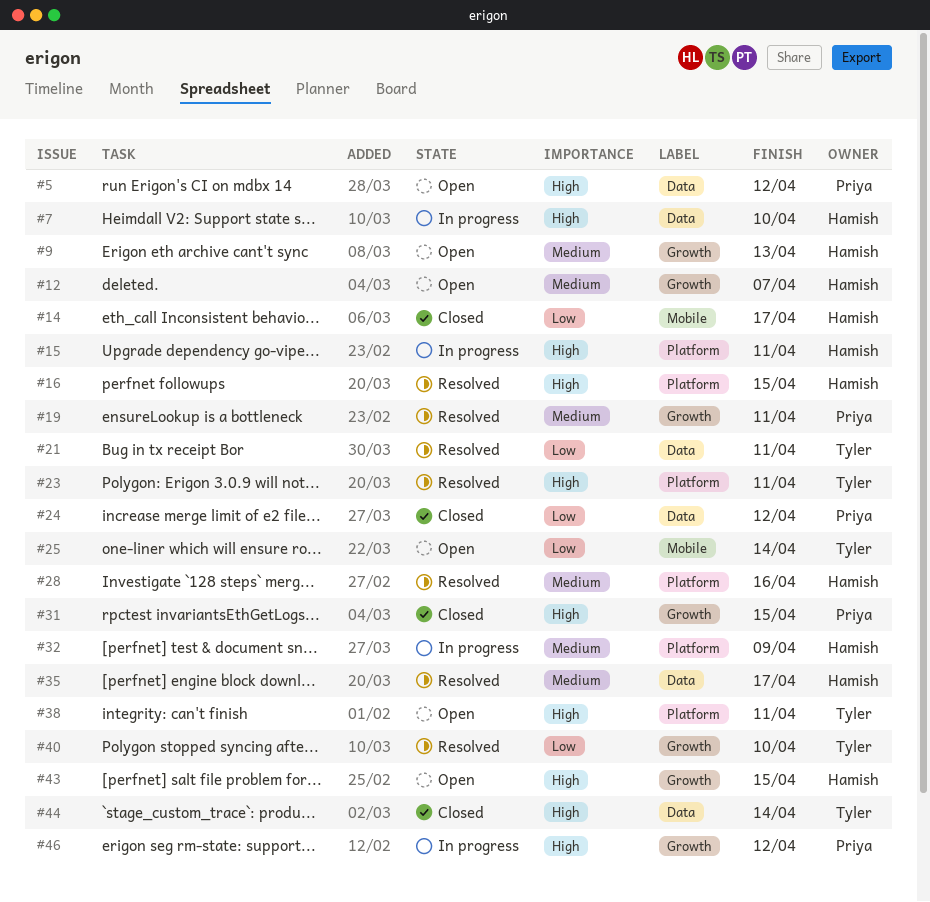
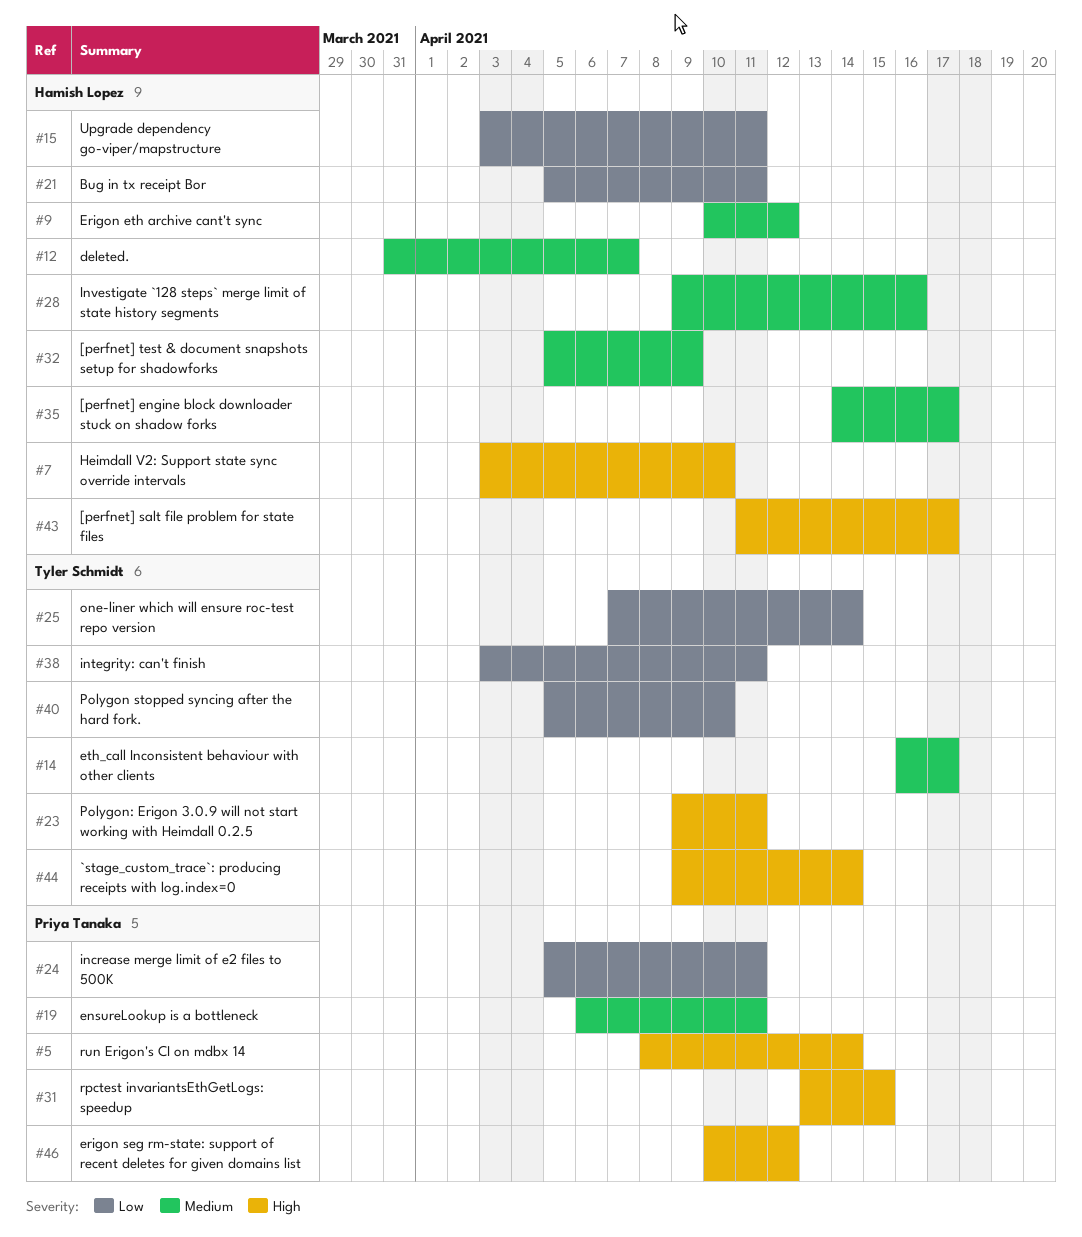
#5, due: Apr 12 -> Apr 14
#9, due: Apr 13 -> Apr 12
#14, owner: Hamish Lopez -> Tyler Schmidt
#14, priority: Low -> Medium
#15, priority: High -> Low
#16: present -> none
#21, owner: Tyler Schmidt -> Hamish Lopez
#24, due: Apr 12 -> Apr 11
#38, priority: High -> Low
#43, due: Apr 15 -> Apr 17

